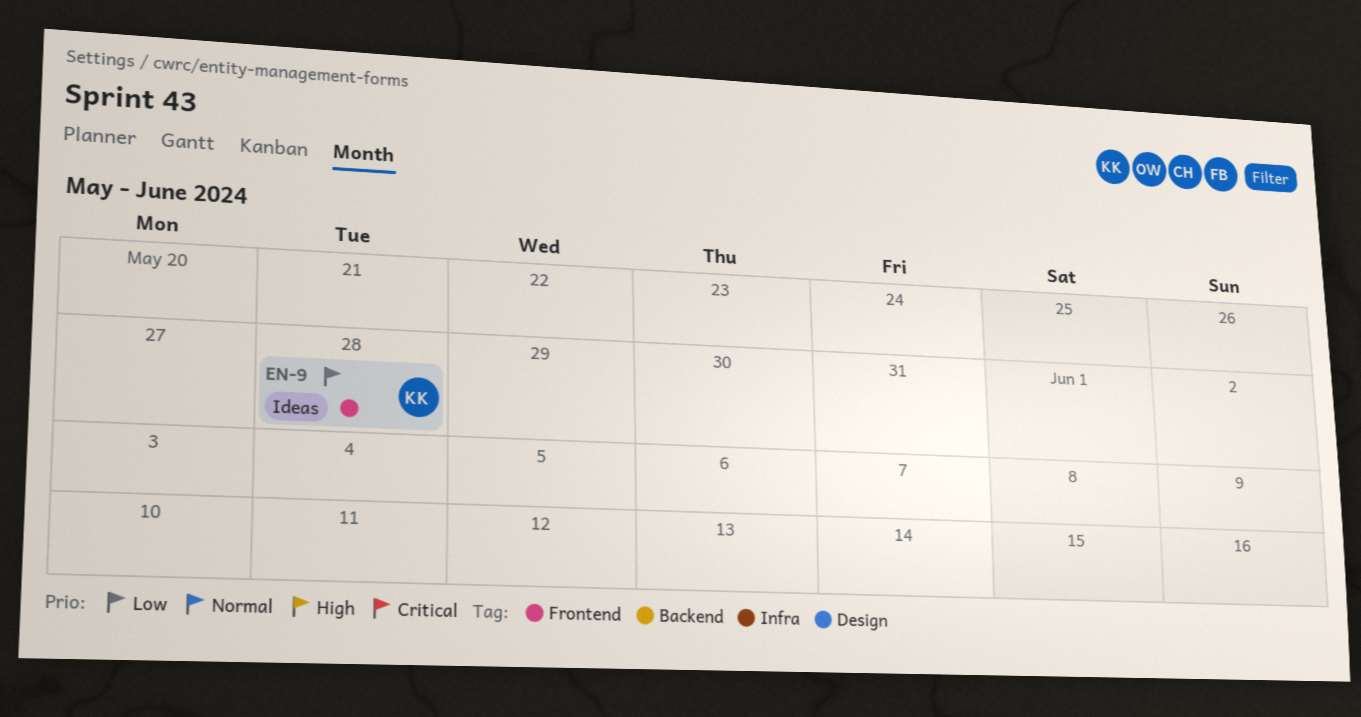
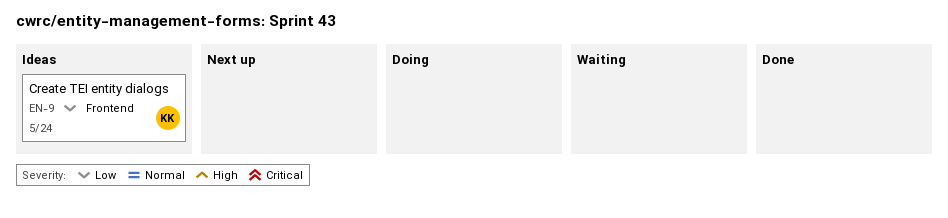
EN-9, due: May 28 -> May 24

